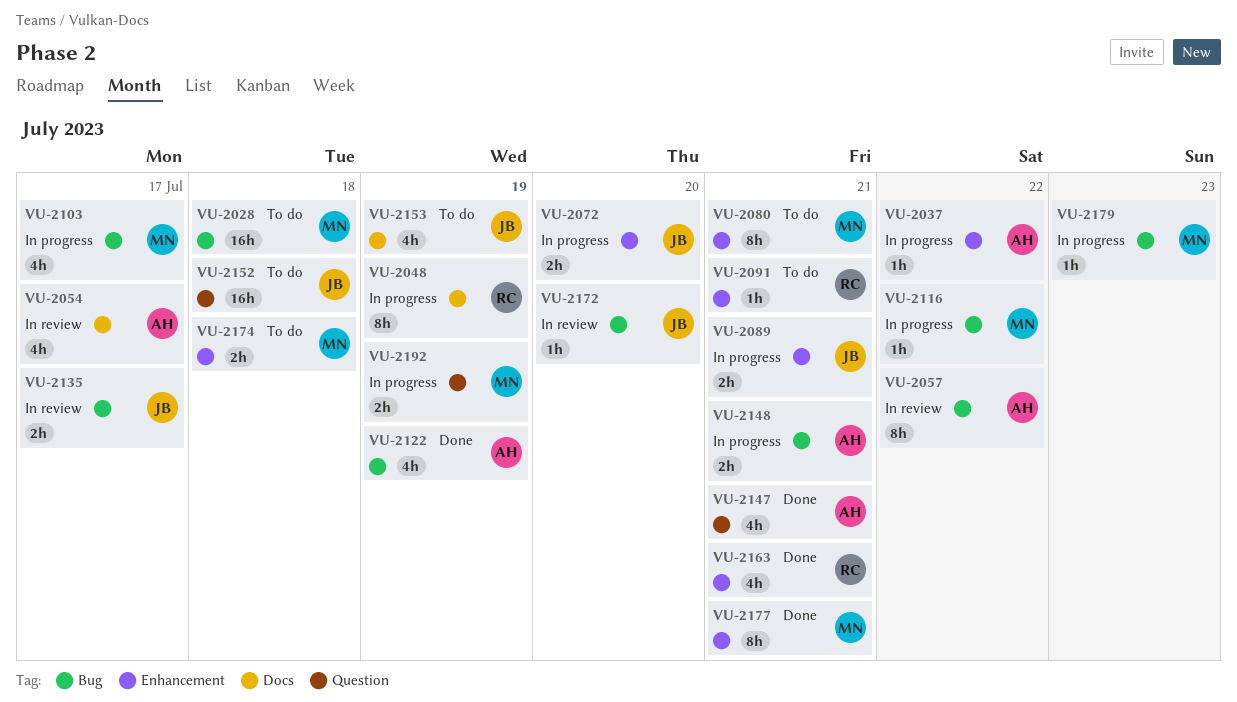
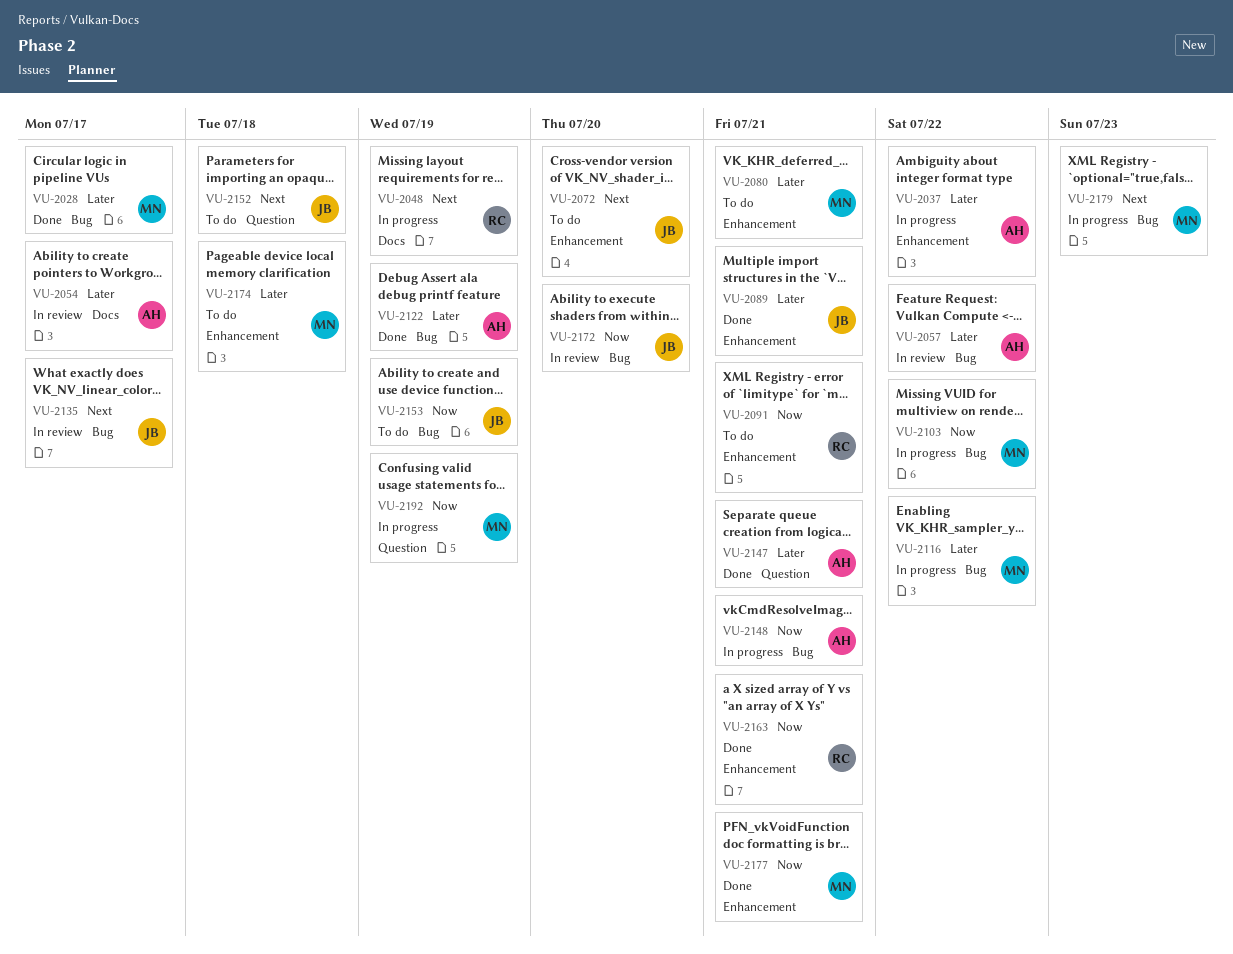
VU-2028, status: To do -> Done
VU-2028, due: Jul 18 -> Jul 17
VU-2072, status: In progress -> To do
VU-2089, status: In progress -> Done
VU-2103, due: Jul 17 -> Jul 22
VU-2153, label: Docs -> Bug

